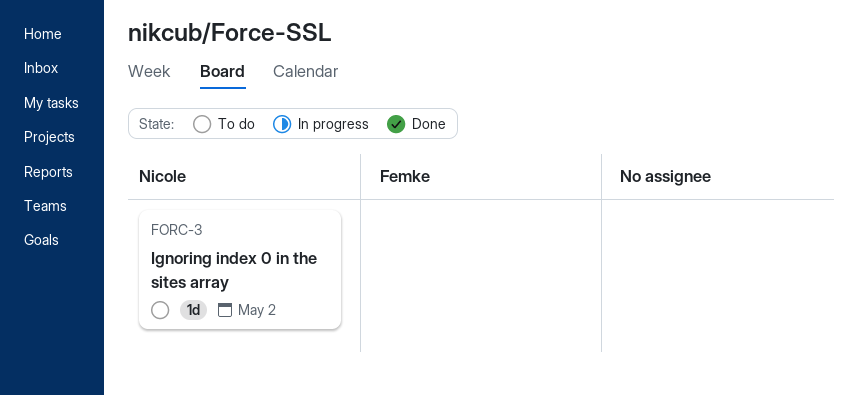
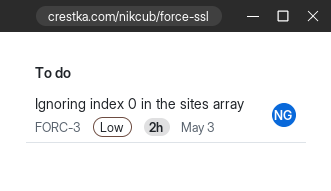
FORC-3, estimate: 1d -> 2h
FORC-3, due: May 2 -> May 3

